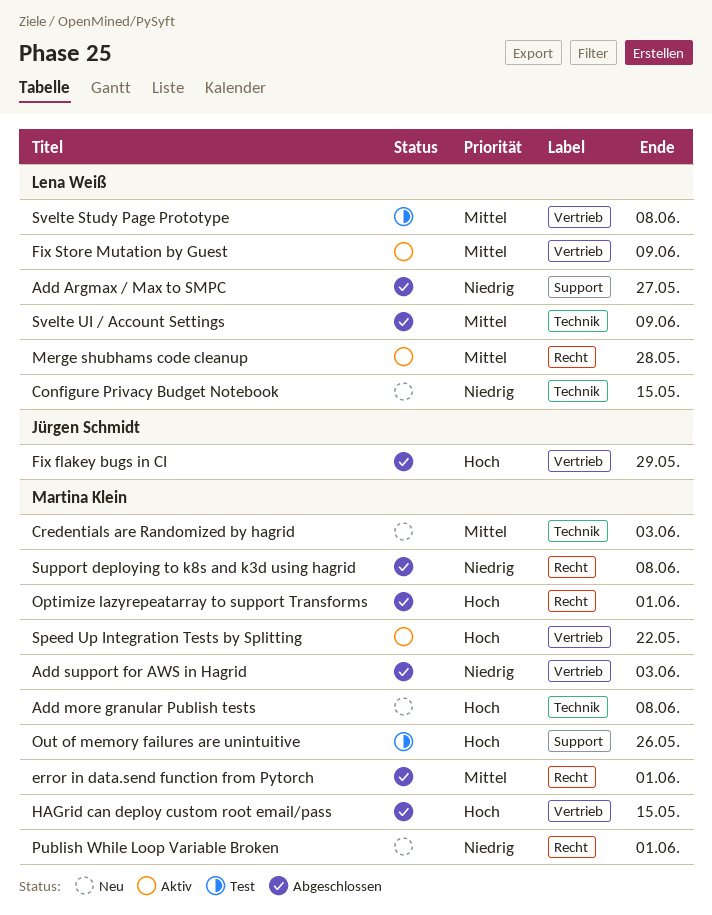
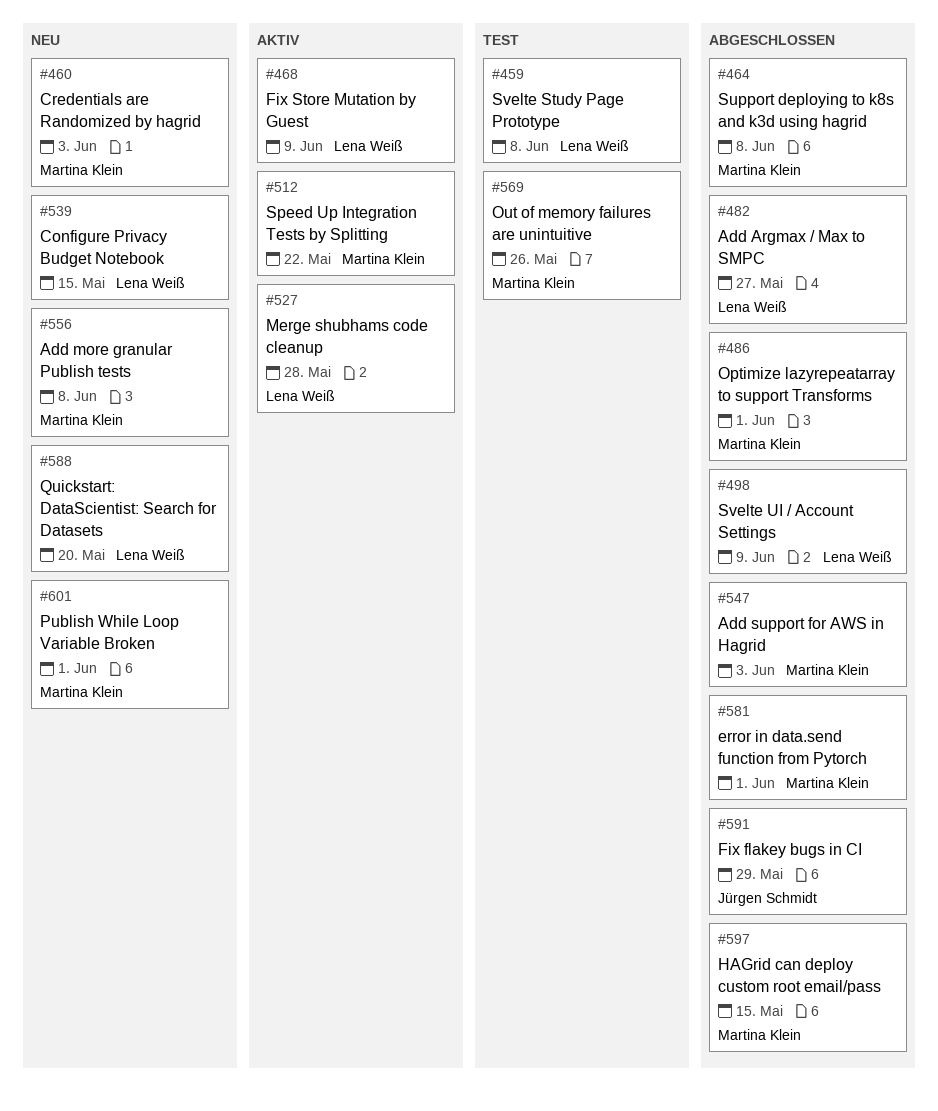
Quickstart: DataScientist: Search for Datasets: none -> present

